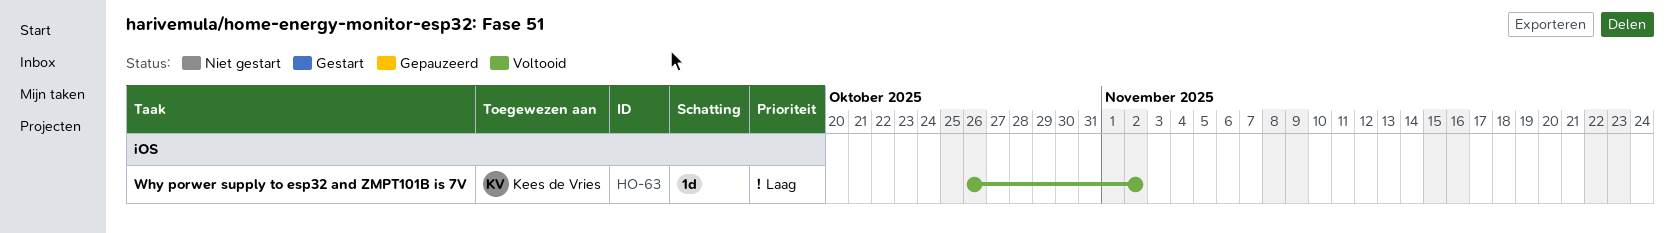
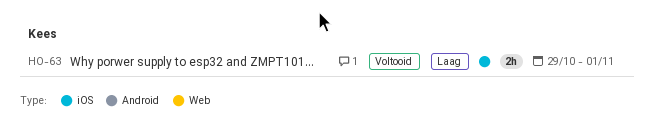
HO-63, estimate: 1d -> 2h
HO-63, start: Oct 26 -> Oct 29
HO-63, due: Nov 2 -> Nov 1

